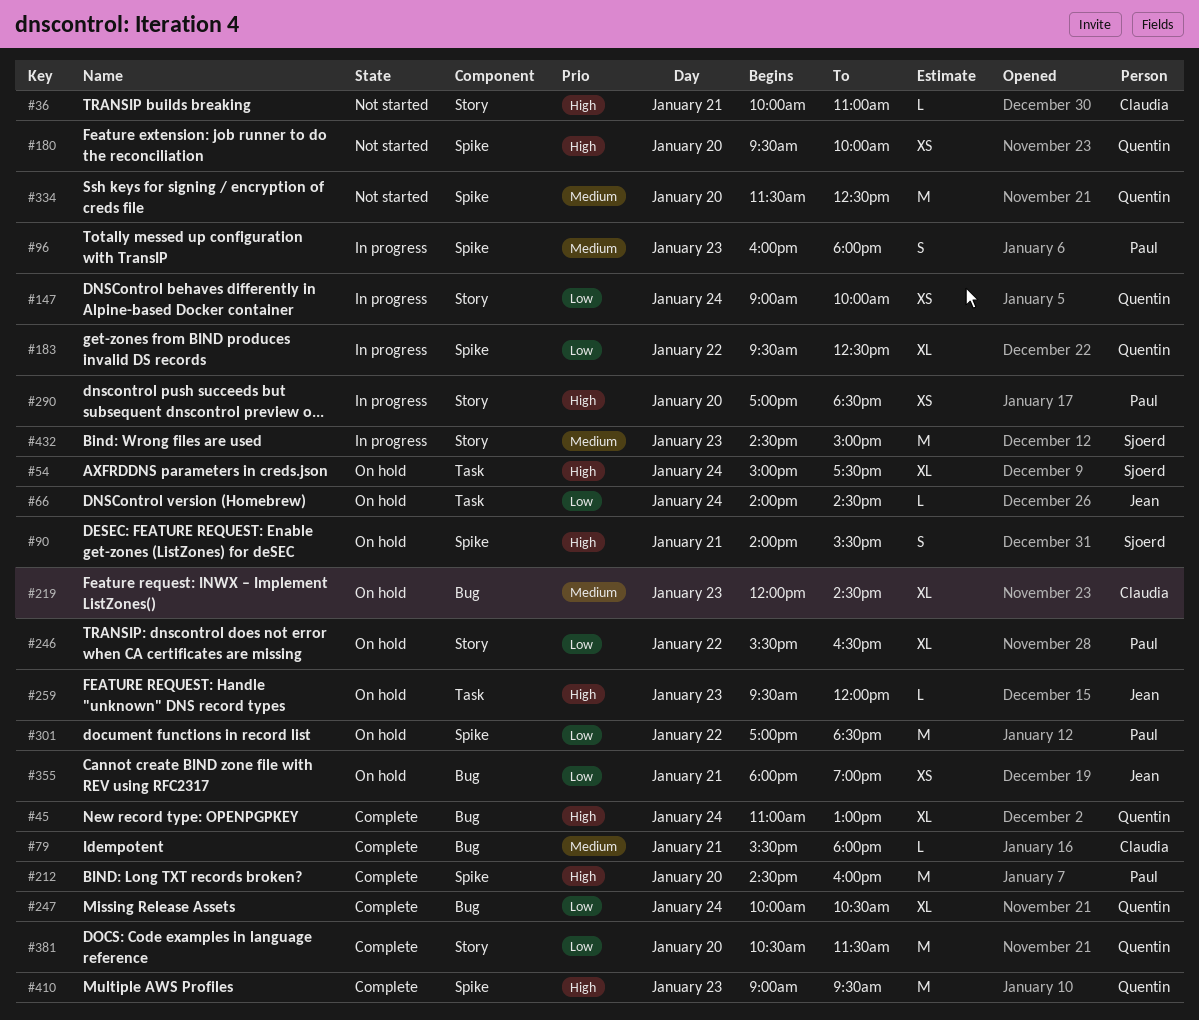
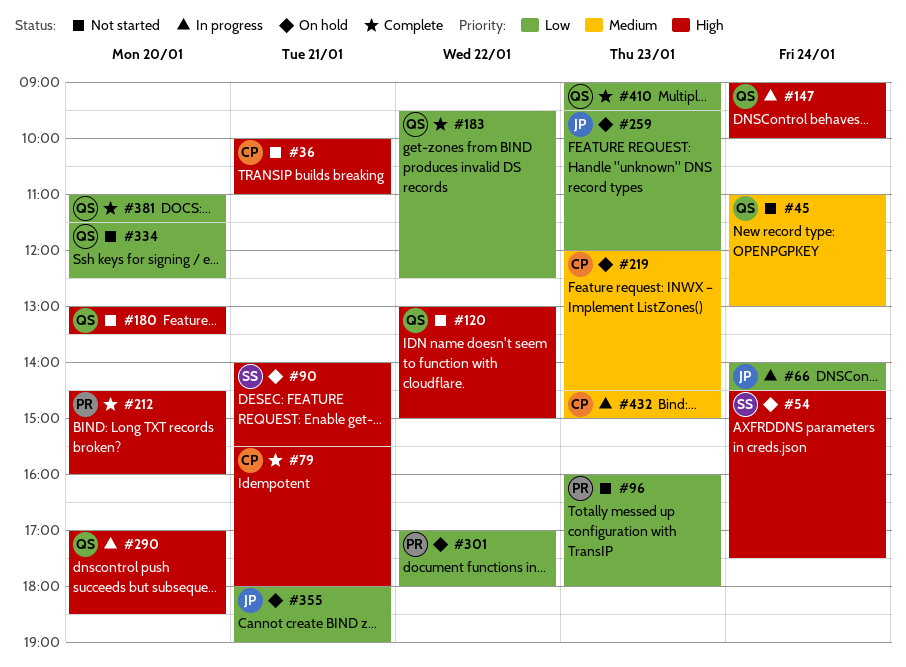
#45, status: Complete -> Not started
#45, priority: High -> Medium
#54, begins: 15:00 -> 14:30
#66, status: On hold -> In progress
#79, priority: Medium -> High
#96, status: In progress -> Not started
#96, priority: Medium -> Low
#120: none -> present
#147, priority: Low -> High
#180, begins: 09:30 -> 13:00
#180, ends: 10:00 -> 13:30
#183, status: In progress -> Complete
#246: present -> none
#247: present -> none
#259, priority: High -> Low
#290, owner: Paul -> Quentin
#301, ends: 18:30 -> 18:00
#334, priority: Medium -> Low
#381, begins: 10:30 -> 11:00
#410, priority: High -> Low
#432, owner: Sjoerd -> Claudia

